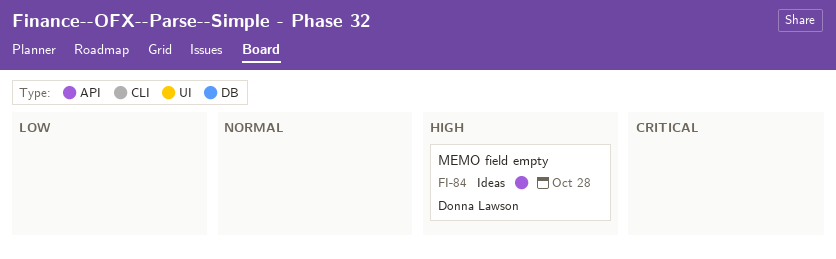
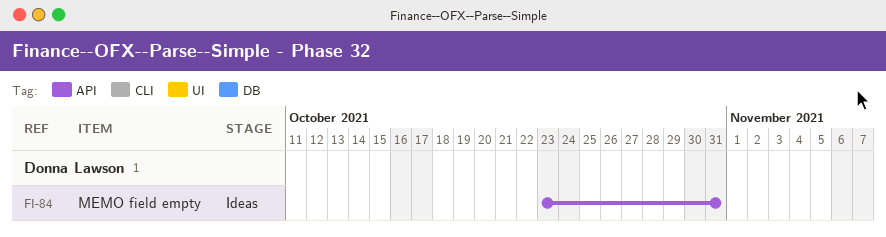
FI-84, due: Oct 28 -> Oct 31

